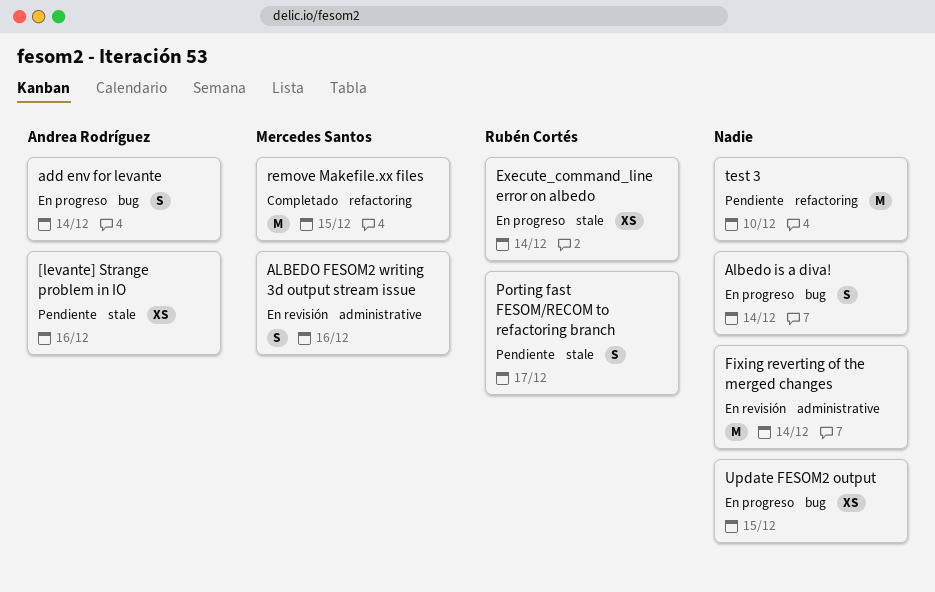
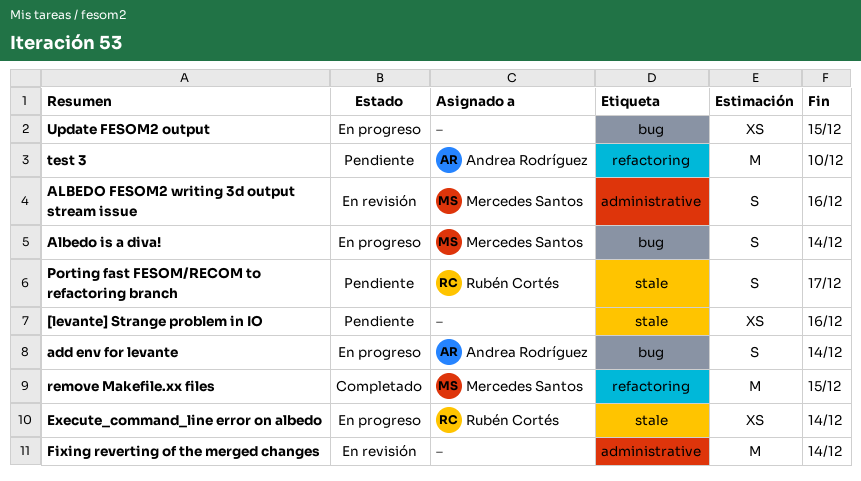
[levante] Strange problem in IO, owner: Andrea Rodríguez -> none
Albedo is a diva!, owner: none -> Mercedes Santos
test 3, owner: none -> Andrea Rodríguez

